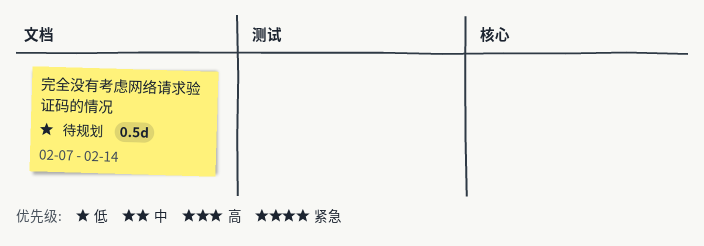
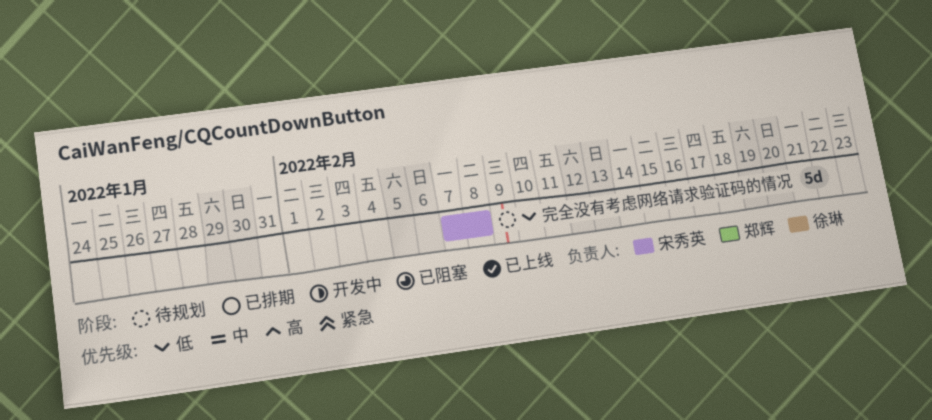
完全没有考虑网络请求验证码的情况, estimate: 0.5d -> 5d
完全没有考虑网络请求验证码的情况, due: Feb 14 -> Feb 8

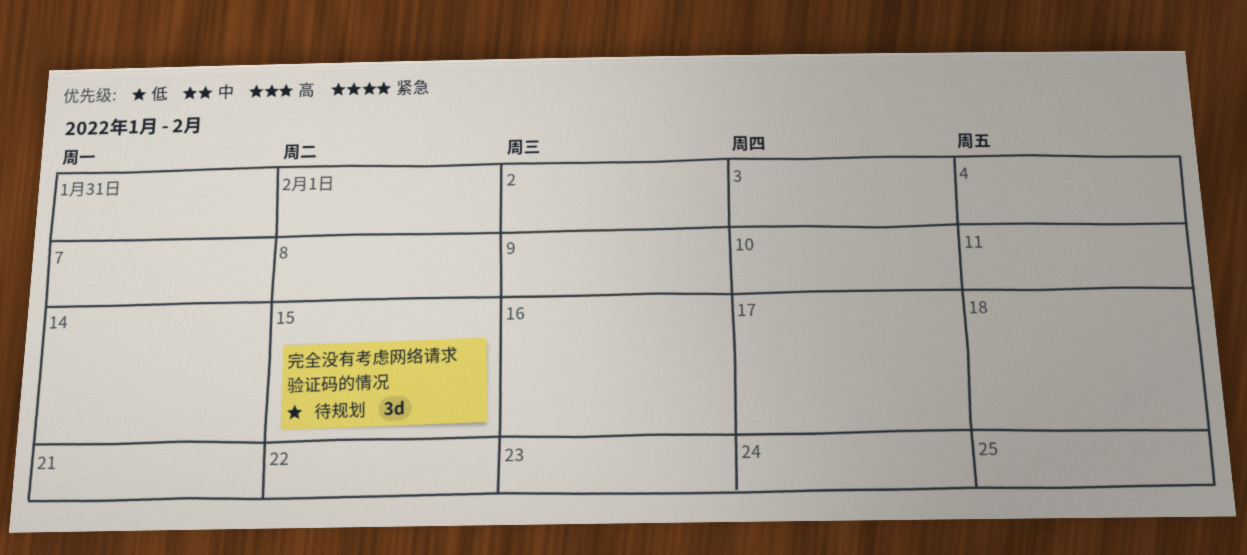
完全没有考虑网络请求验证码的情况, estimate: 5d -> 3d
完全没有考虑网络请求验证码的情况, due: Feb 8 -> Feb 15

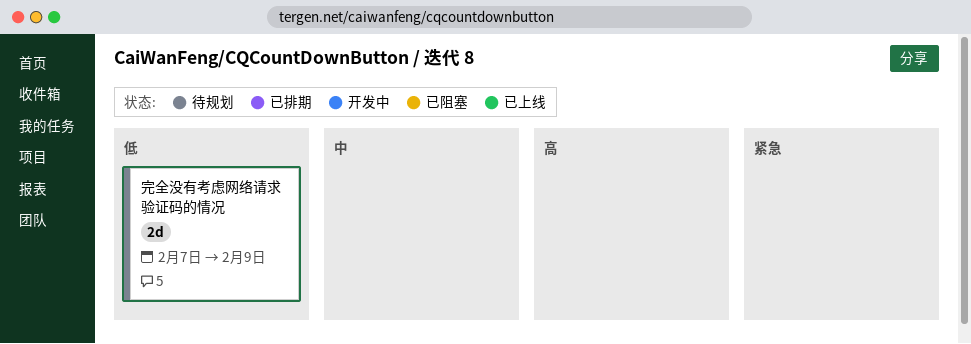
完全没有考虑网络请求验证码的情况, estimate: 3d -> 2d
完全没有考虑网络请求验证码的情况, due: Feb 15 -> Feb 9

